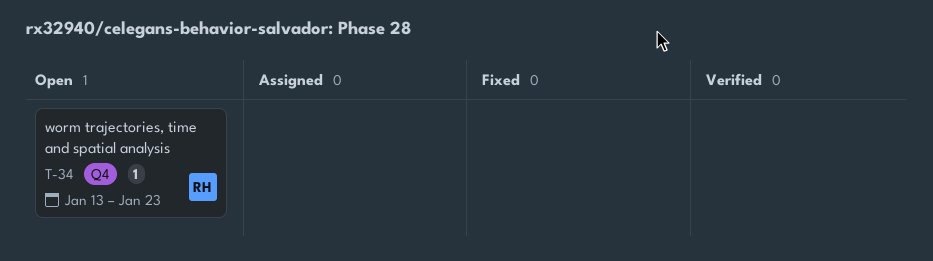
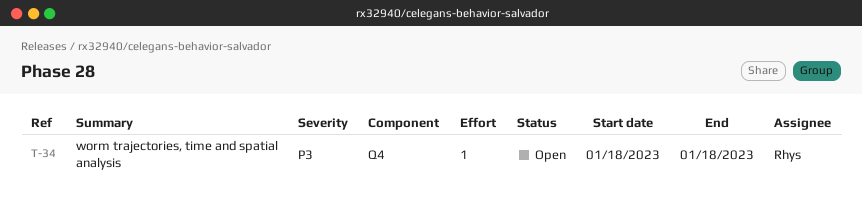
T-34, start: Jan 13 -> Jan 18
T-34, due: Jan 23 -> Jan 18

